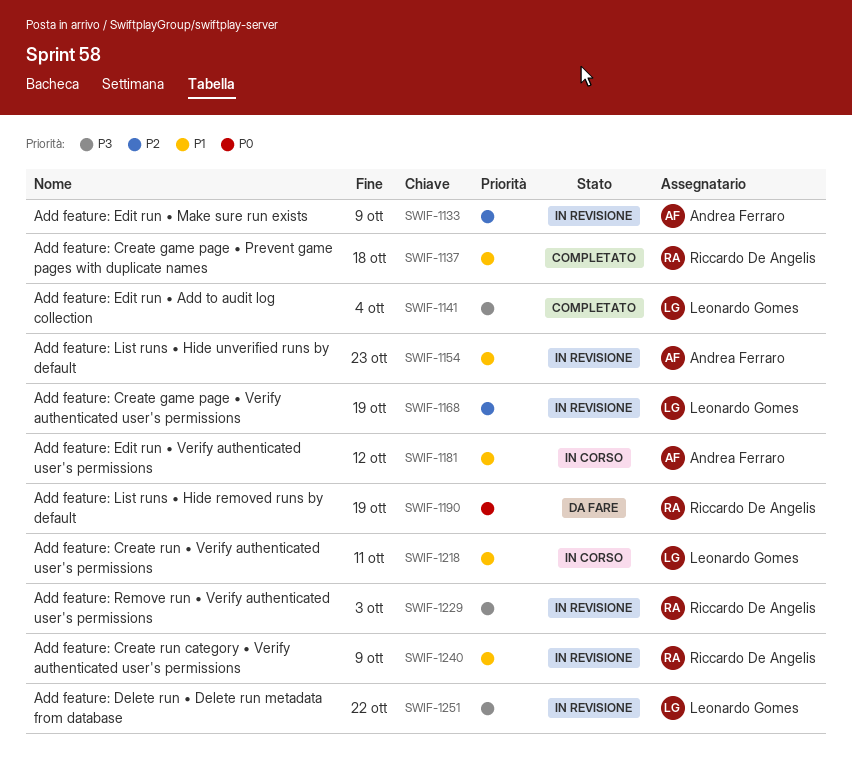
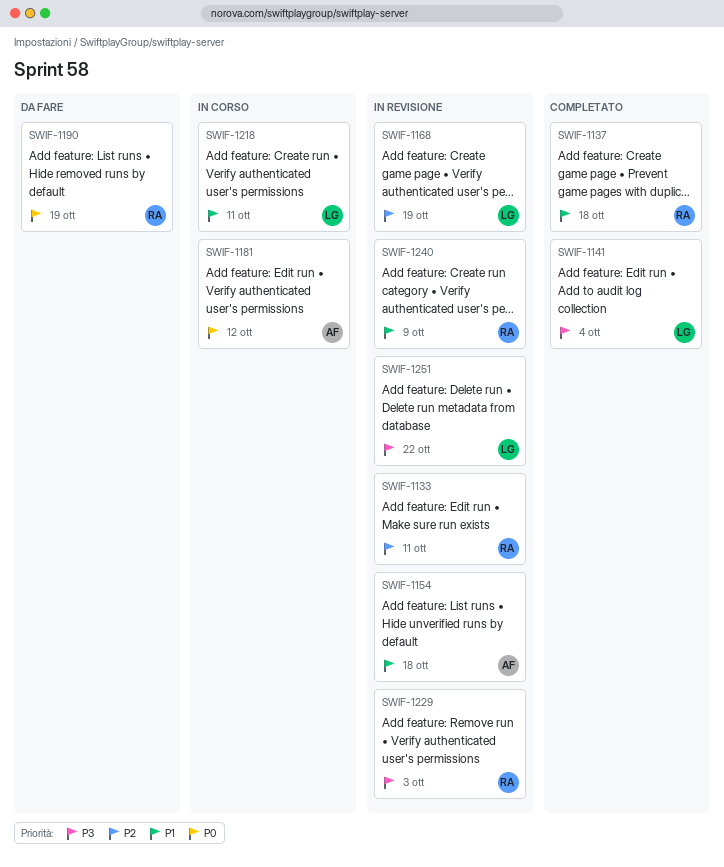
SWIF-1133, owner: Andrea Ferraro -> Riccardo De Angelis
SWIF-1133, due: Oct 9 -> Oct 11
SWIF-1154, due: Oct 23 -> Oct 18
SWIF-1181, priority: P1 -> P0

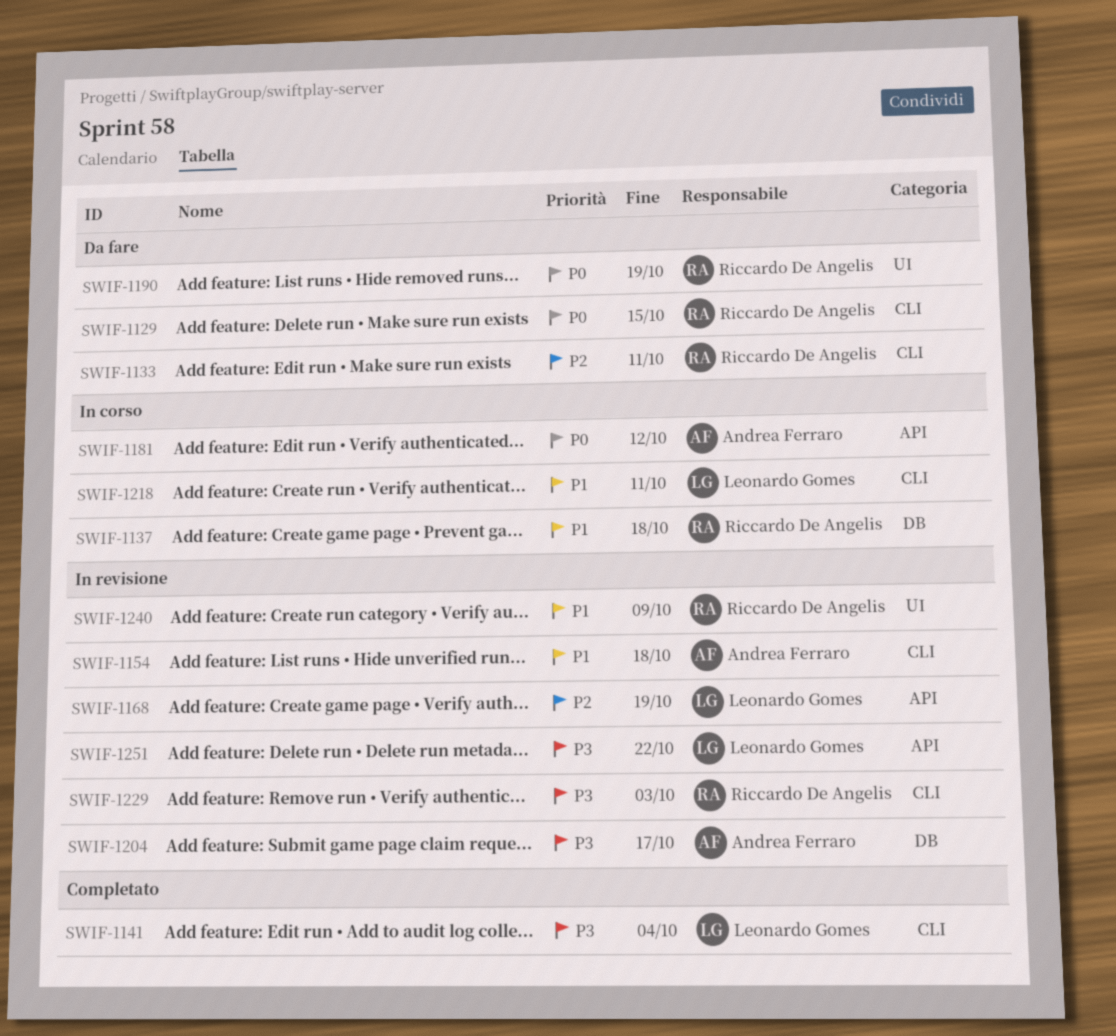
SWIF-1129: none -> present
SWIF-1133, status: In revisione -> Da fare
SWIF-1137, status: Completato -> In corso
SWIF-1204: none -> present

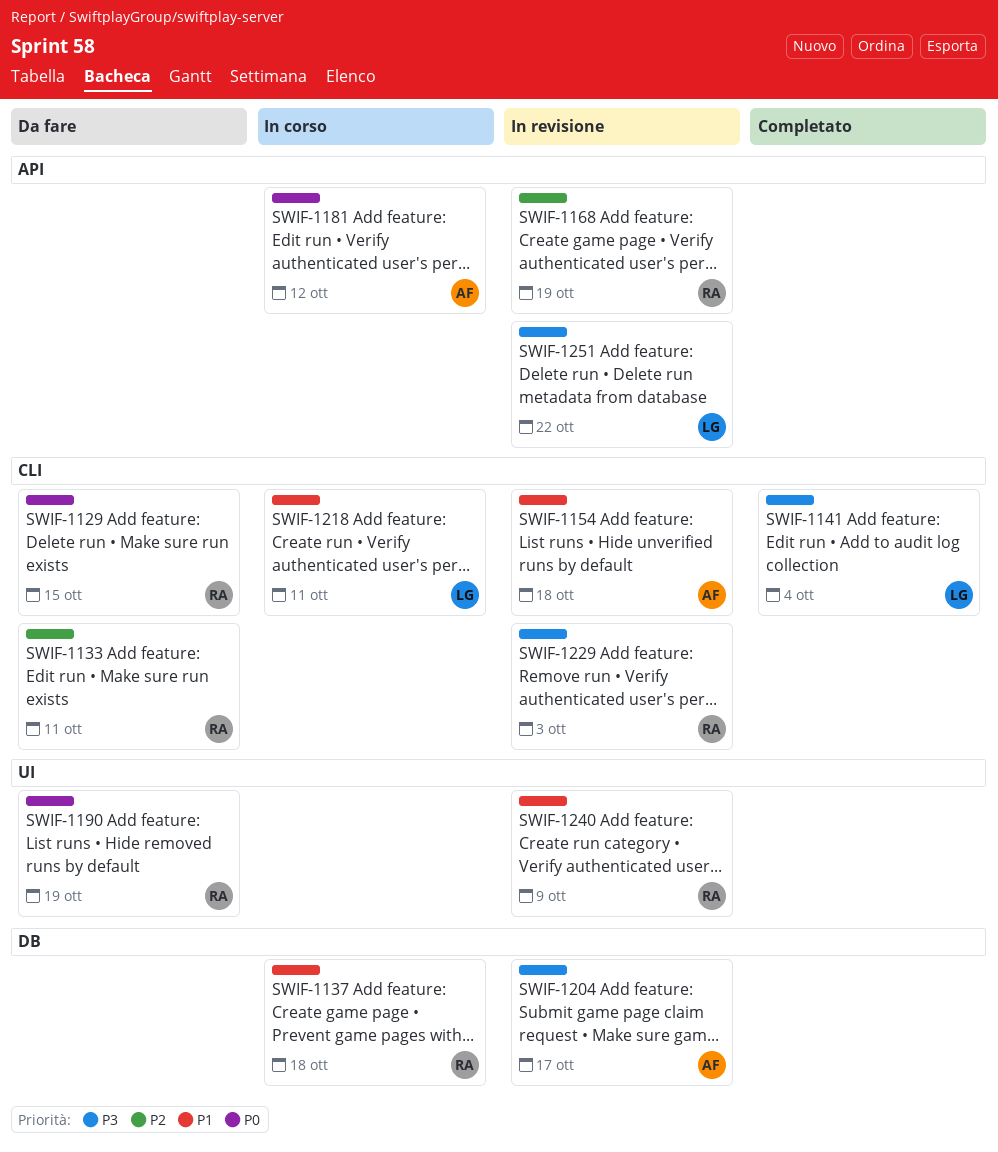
SWIF-1168, owner: Leonardo Gomes -> Riccardo De Angelis

